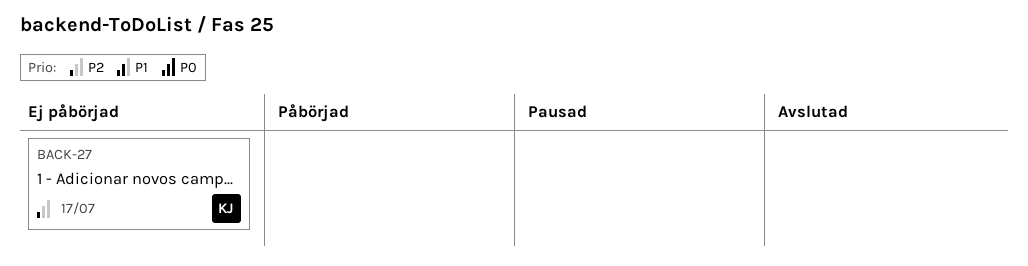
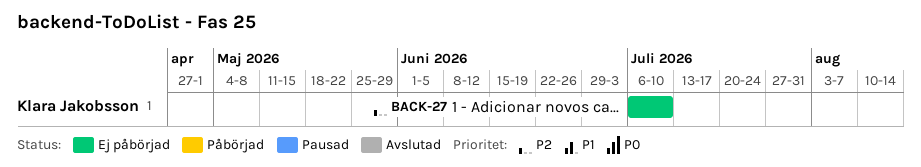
BACK-27, due: Jul 17 -> Jul 10

